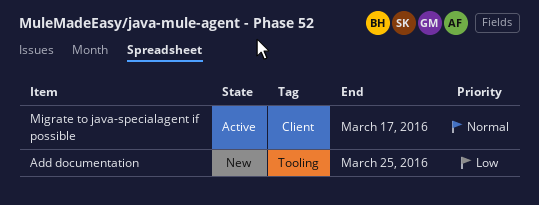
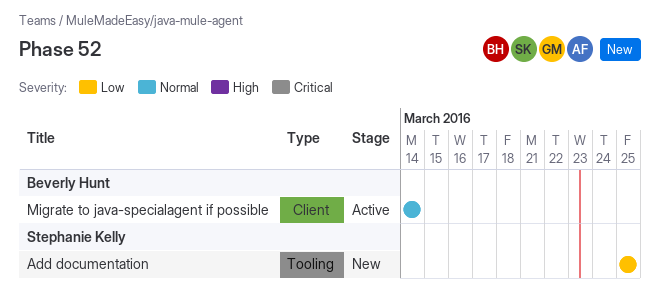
Migrate to java-specialagent if possible, due: Mar 17 -> Mar 14

